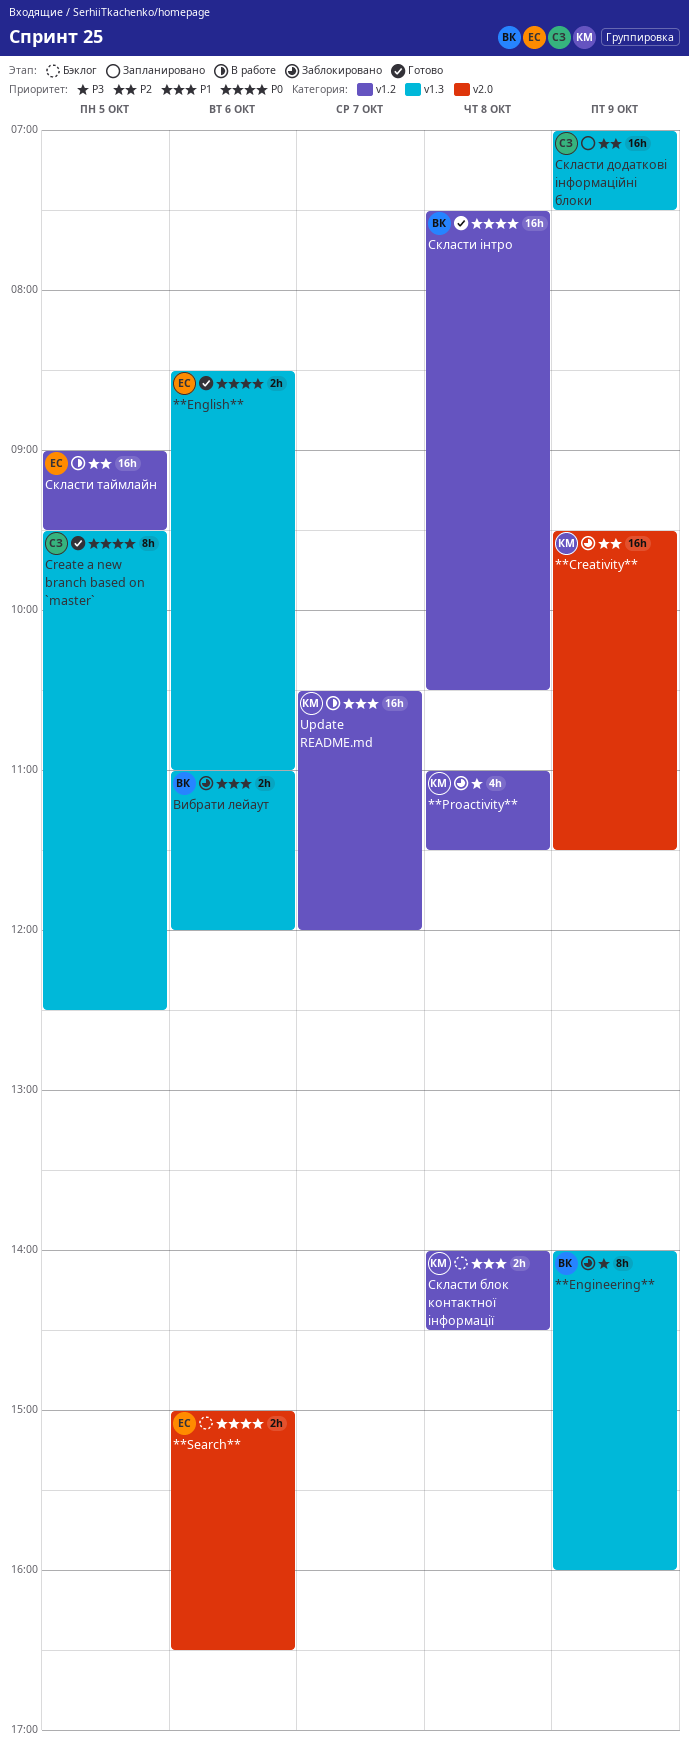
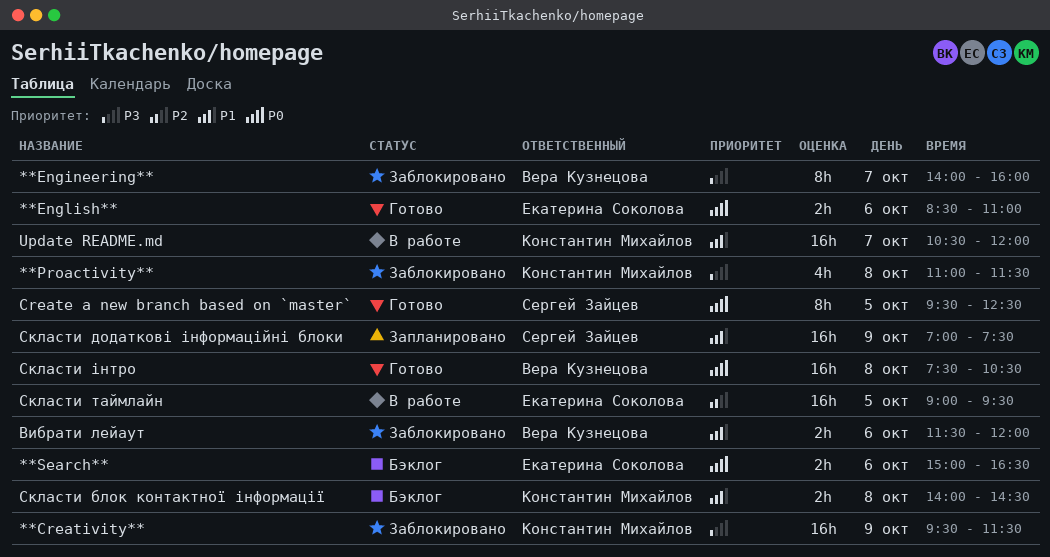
**Creativity**, priority: P2 -> P3
**Engineering**, day: Oct 9 -> Oct 7
Вибрати лейаут, begins: 11:00 -> 11:30
Скласти додаткові інформаційні блоки, priority: P2 -> P1

